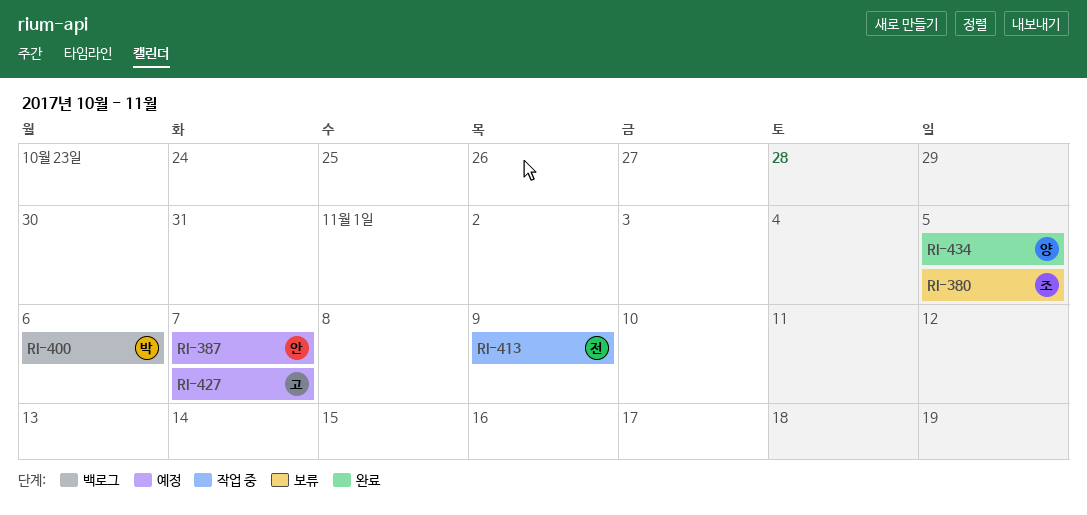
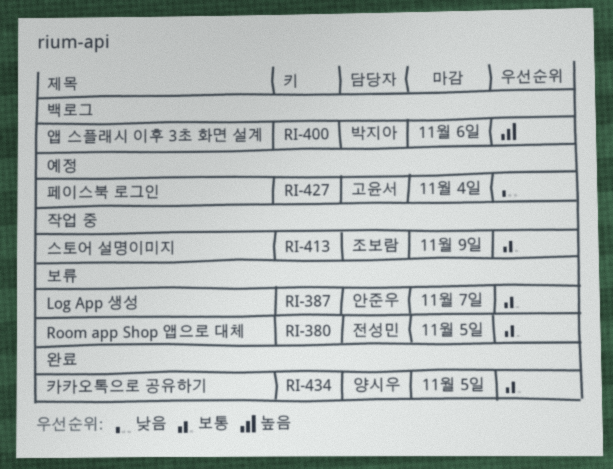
RI-380, owner: 조보람 -> 전성민
RI-387, status: 예정 -> 보류
RI-413, owner: 전성민 -> 조보람
RI-427, due: Nov 7 -> Nov 4

